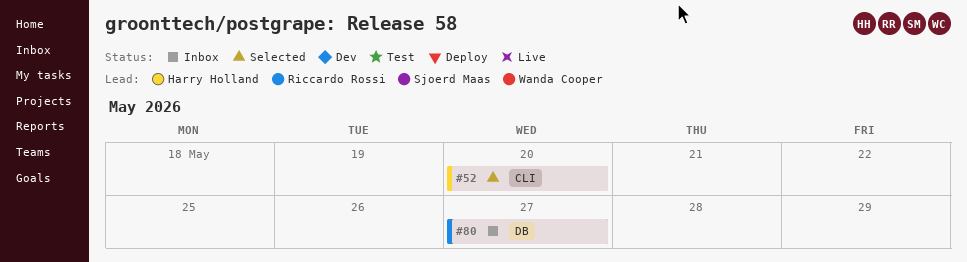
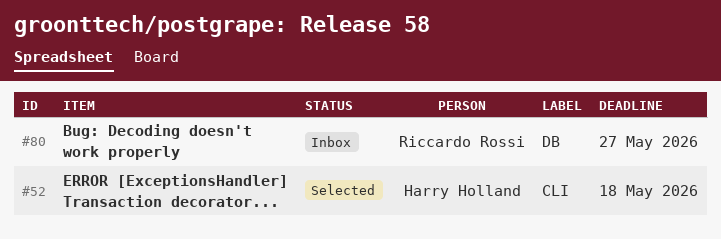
#52, due: May 20 -> May 18

